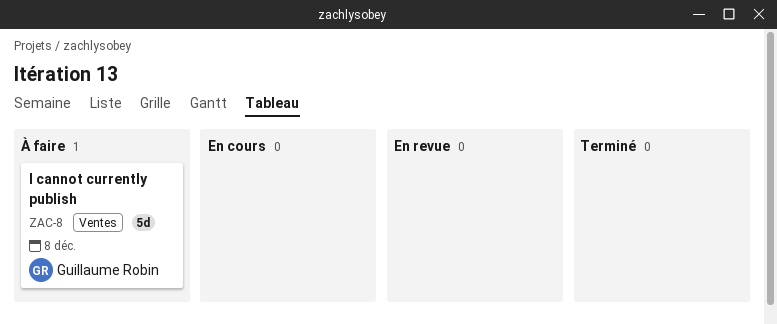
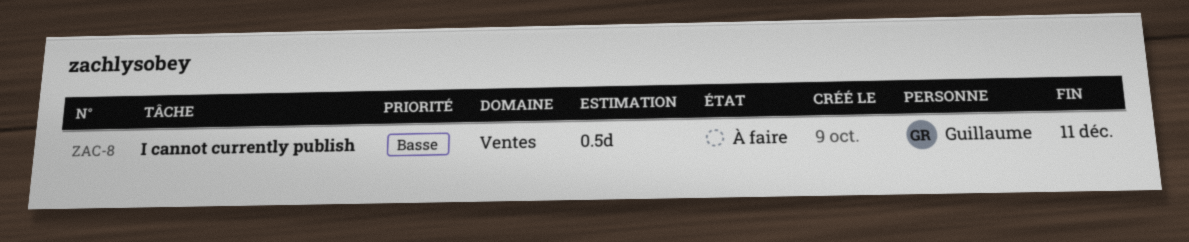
ZAC-8, estimate: 5d -> 0.5d
ZAC-8, due: Dec 8 -> Dec 11

